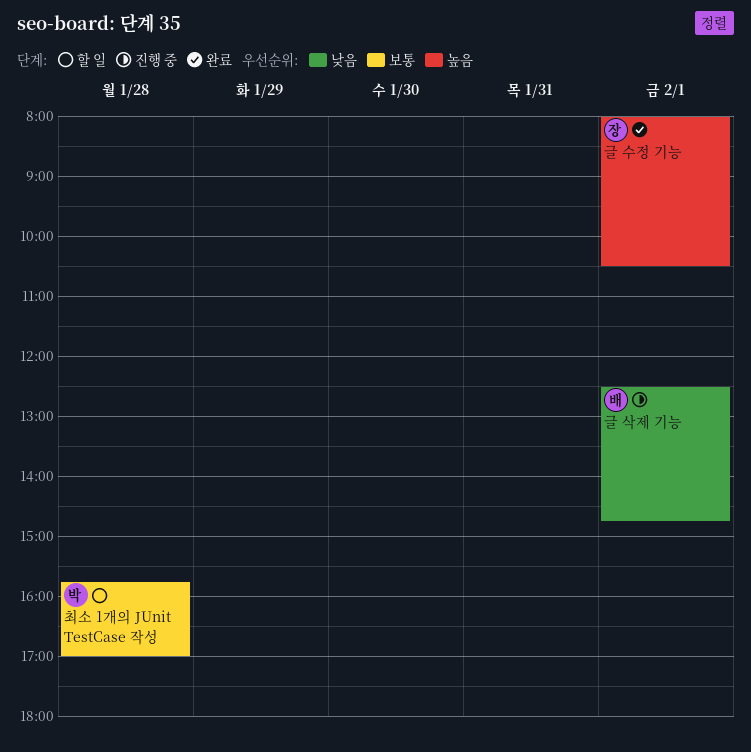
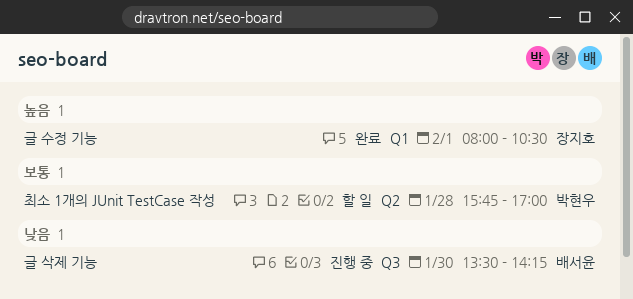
글 삭제 기능, day: Feb 1 -> Jan 30
글 삭제 기능, begins: 12:30 -> 13:30
글 삭제 기능, ends: 14:45 -> 14:15

